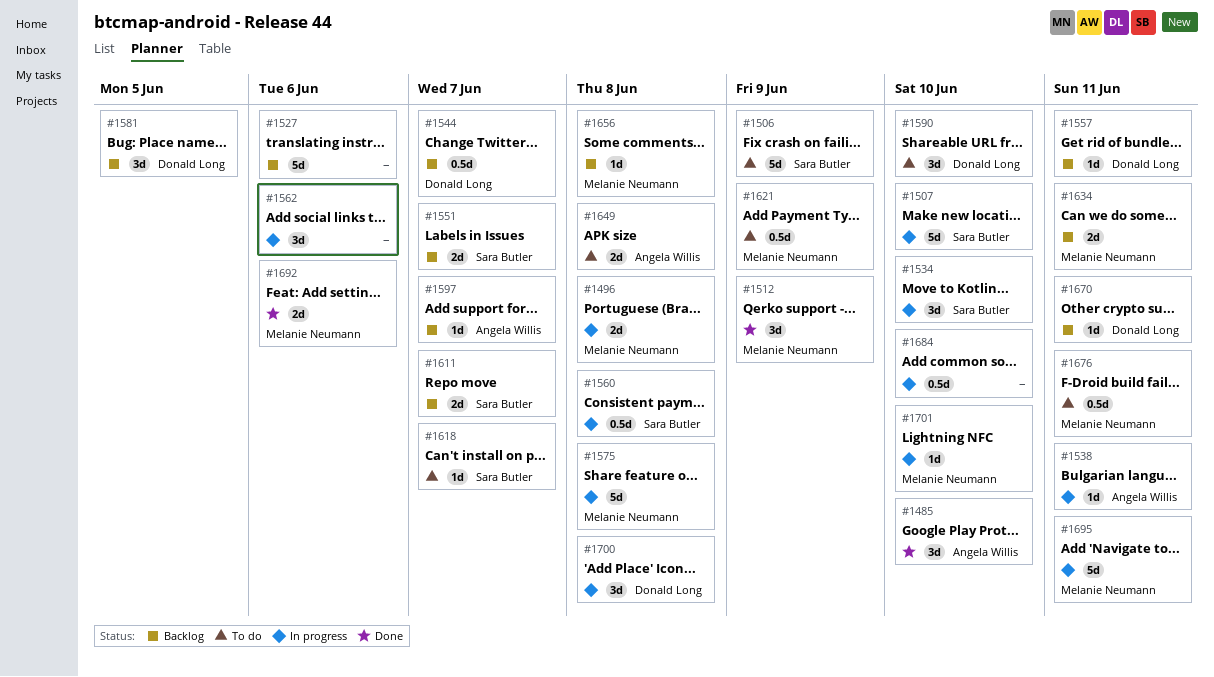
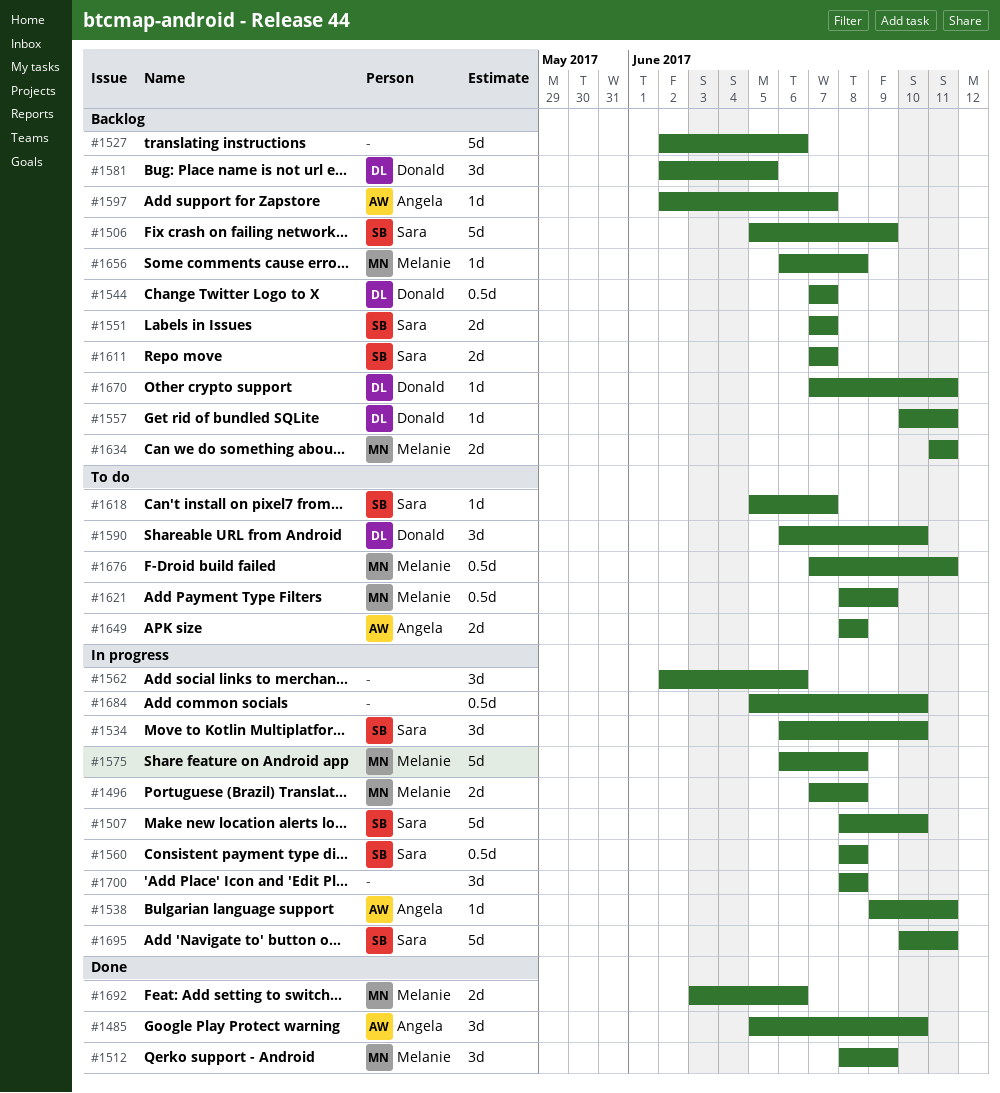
#1506, status: To do -> Backlog
#1695, owner: Melanie Neumann -> Sara Butler
#1700, owner: Donald Long -> none
#1701: present -> none

